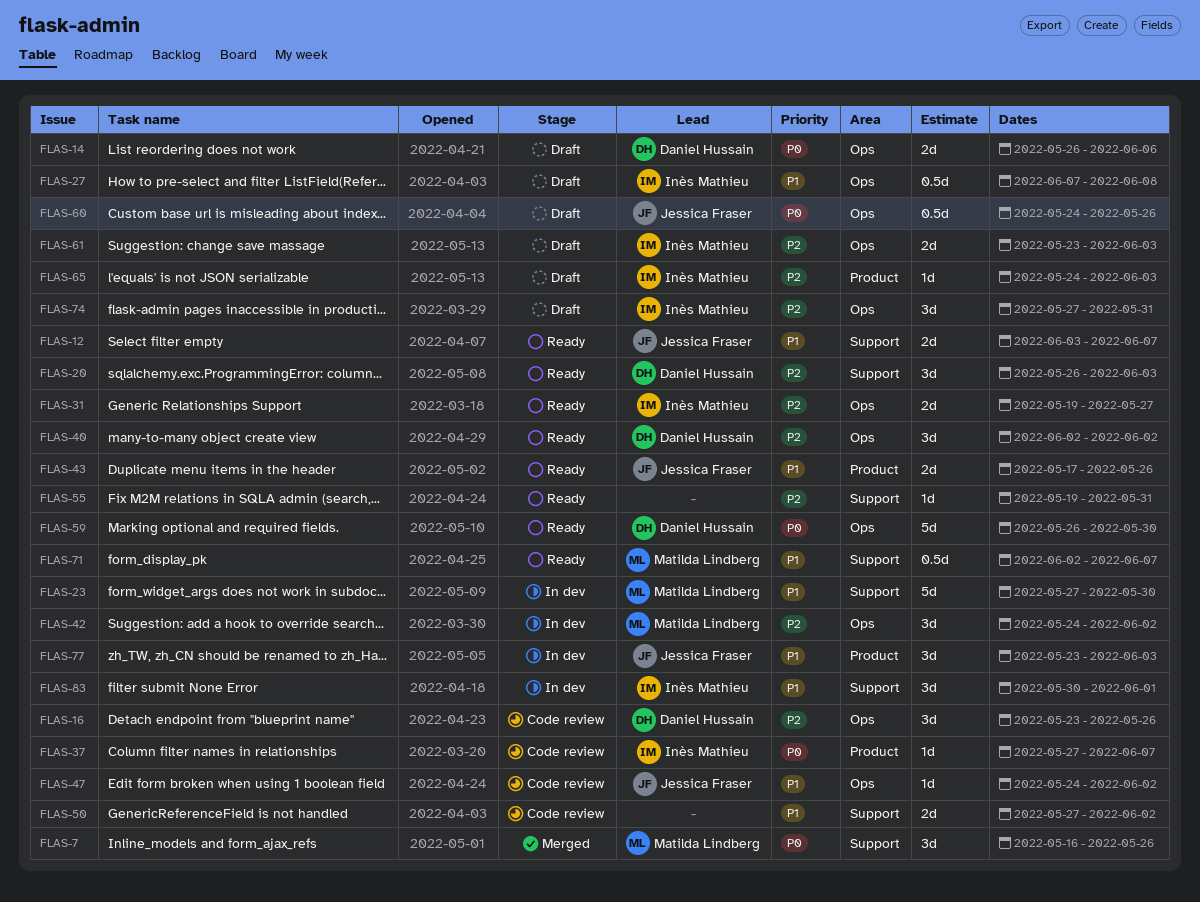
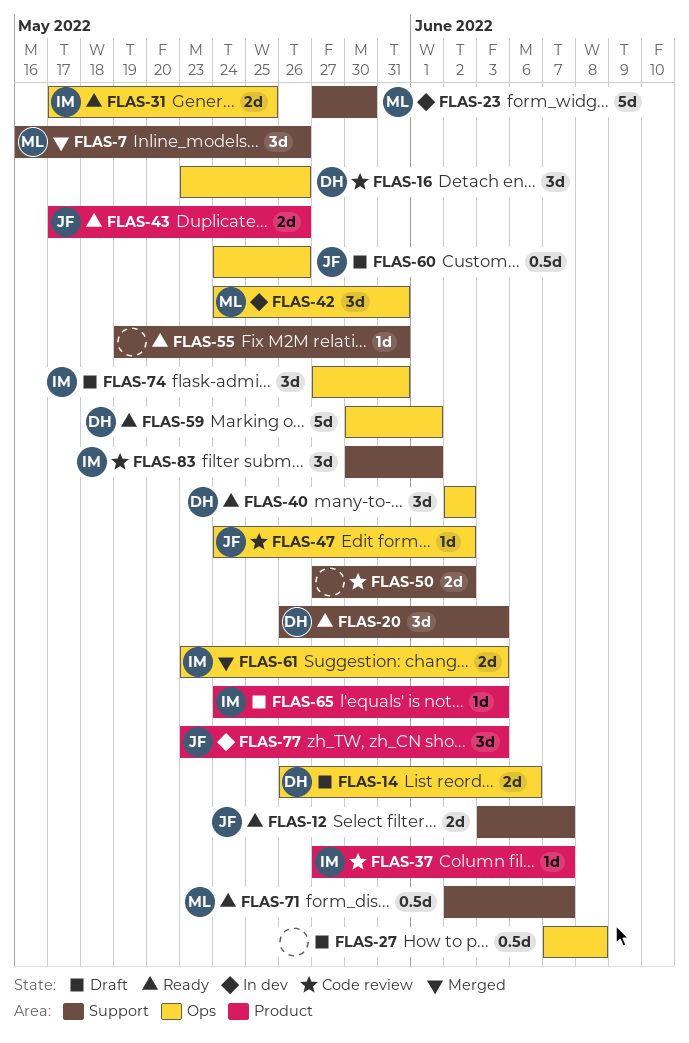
FLAS-27, owner: Inès Mathieu -> none
FLAS-31, start: May 19 -> May 17
FLAS-31, due: May 27 -> May 25
FLAS-42, due: Jun 2 -> May 31
FLAS-59, start: May 26 -> May 30
FLAS-59, due: May 30 -> Jun 1
FLAS-61, status: Draft -> Merged
FLAS-83, status: In dev -> Code review

